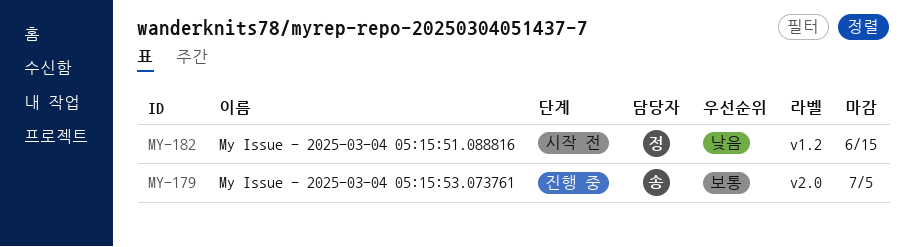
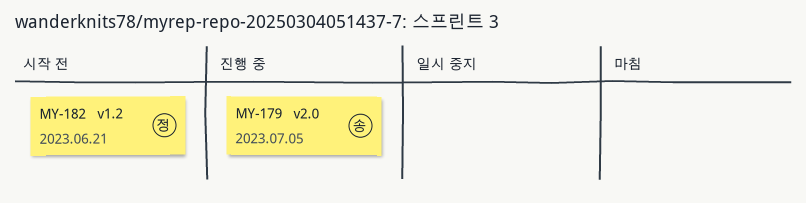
MY-182, due: Jun 15 -> Jun 21

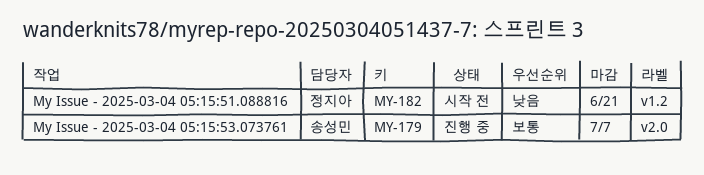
MY-179, due: Jul 5 -> Jul 7

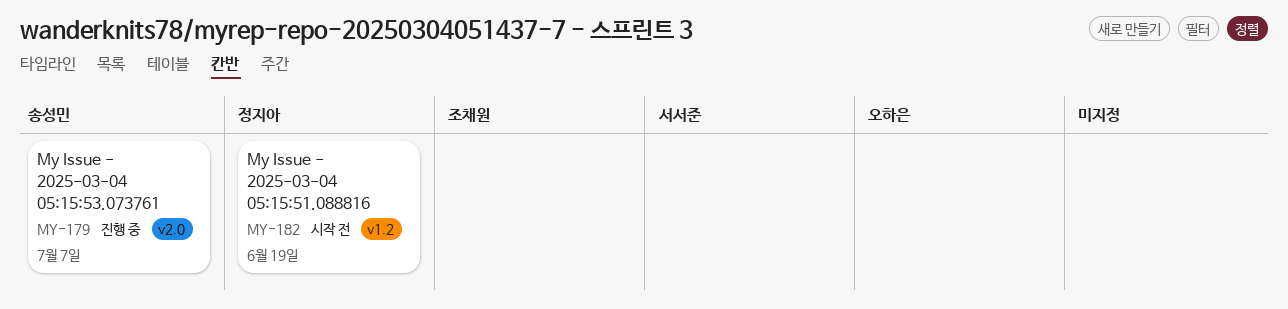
MY-182, due: Jun 21 -> Jun 19

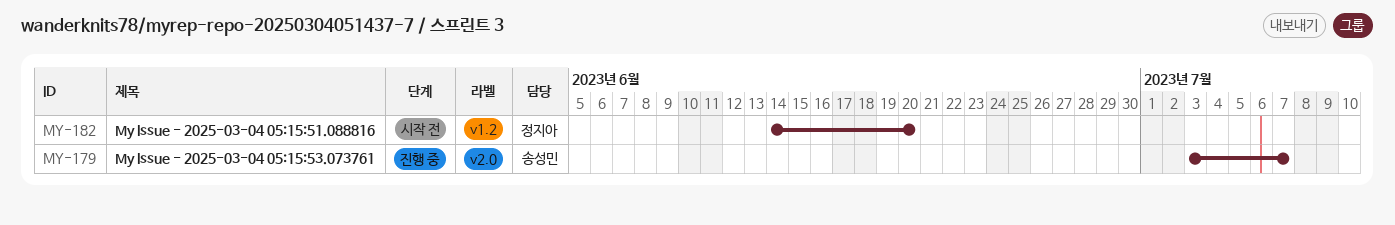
MY-182, due: Jun 19 -> Jun 20

